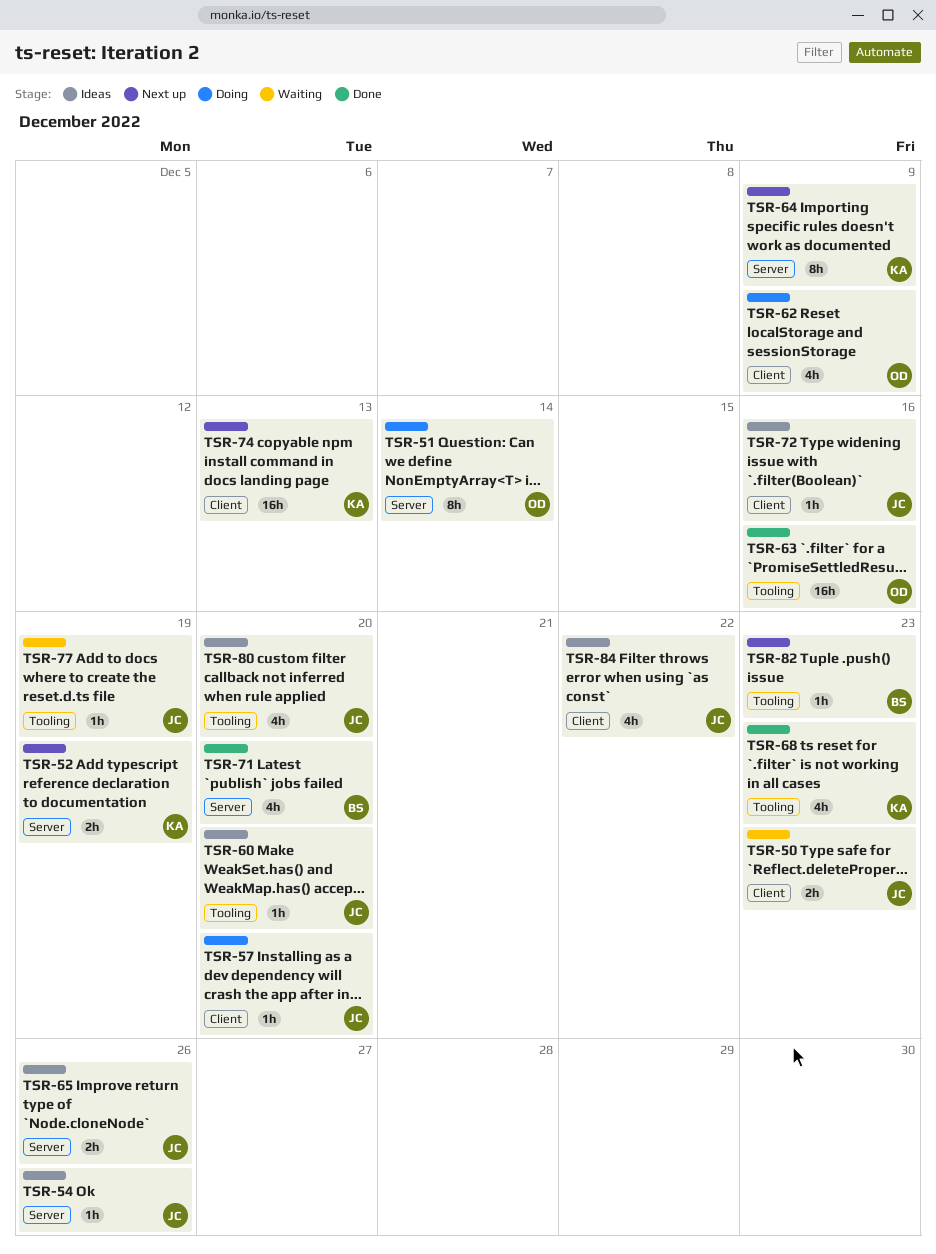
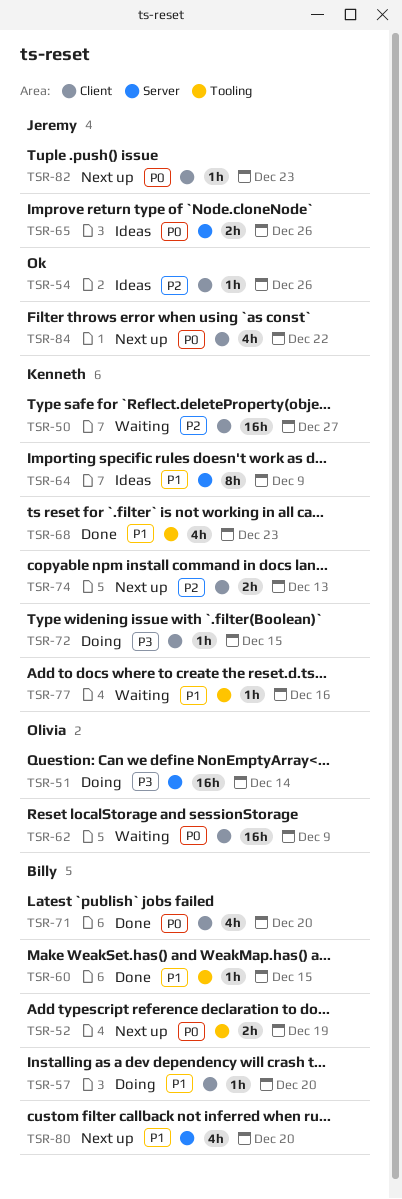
TSR-50, owner: Jeremy -> Kenneth
TSR-50, estimate: 2h -> 16h
TSR-50, due: Dec 23 -> Dec 27
TSR-51, estimate: 8h -> 16h
TSR-52, owner: Kenneth -> Billy
TSR-52, label: Server -> Tooling
TSR-54, label: Server -> Client
TSR-57, owner: Jeremy -> Billy
TSR-60, status: Ideas -> Done
TSR-60, owner: Jeremy -> Billy
TSR-60, due: Dec 20 -> Dec 15
TSR-62, status: Doing -> Waiting
TSR-62, estimate: 4h -> 16h
TSR-63: present -> none
TSR-64, status: Next up -> Ideas
TSR-71, label: Server -> Client
TSR-72, status: Ideas -> Doing
TSR-72, owner: Jeremy -> Kenneth
TSR-72, due: Dec 16 -> Dec 15
TSR-74, estimate: 16h -> 2h
TSR-77, owner: Jeremy -> Kenneth
TSR-77, due: Dec 19 -> Dec 16
TSR-80, status: Ideas -> Next up
TSR-80, owner: Jeremy -> Billy
TSR-80, label: Tooling -> Server
TSR-82, owner: Billy -> Jeremy
TSR-82, label: Tooling -> Client
TSR-84, status: Ideas -> Next up

